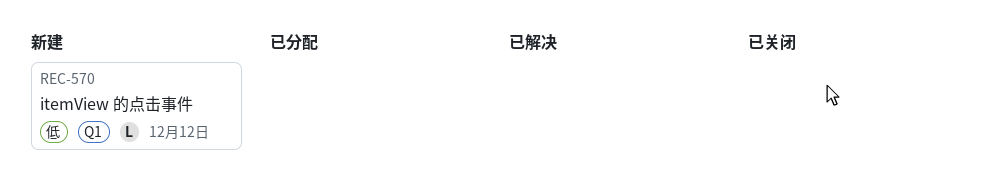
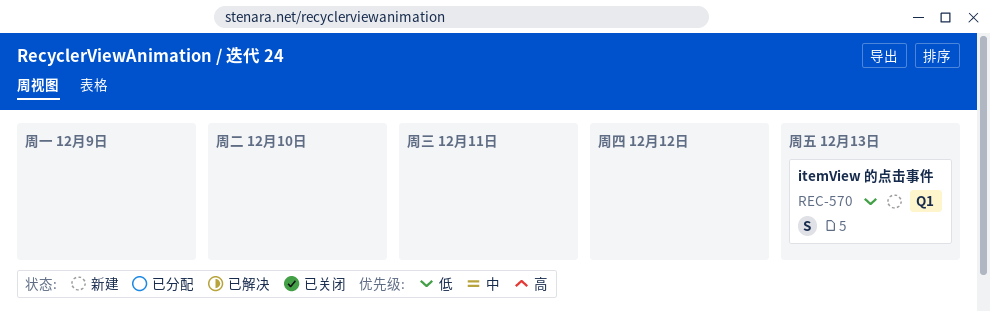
REC-570, estimate: L -> S
REC-570, due: Dec 12 -> Dec 13

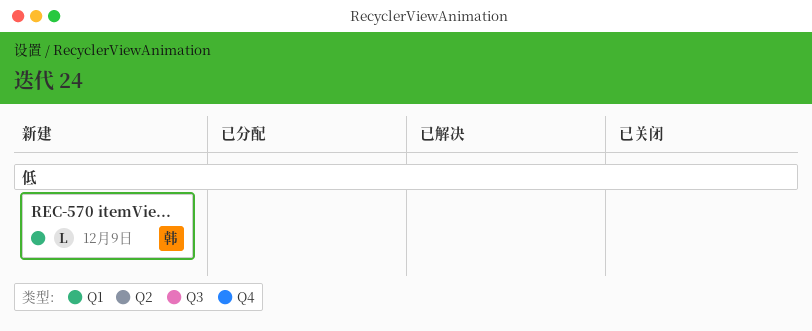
REC-570, estimate: S -> L
REC-570, due: Dec 13 -> Dec 9

